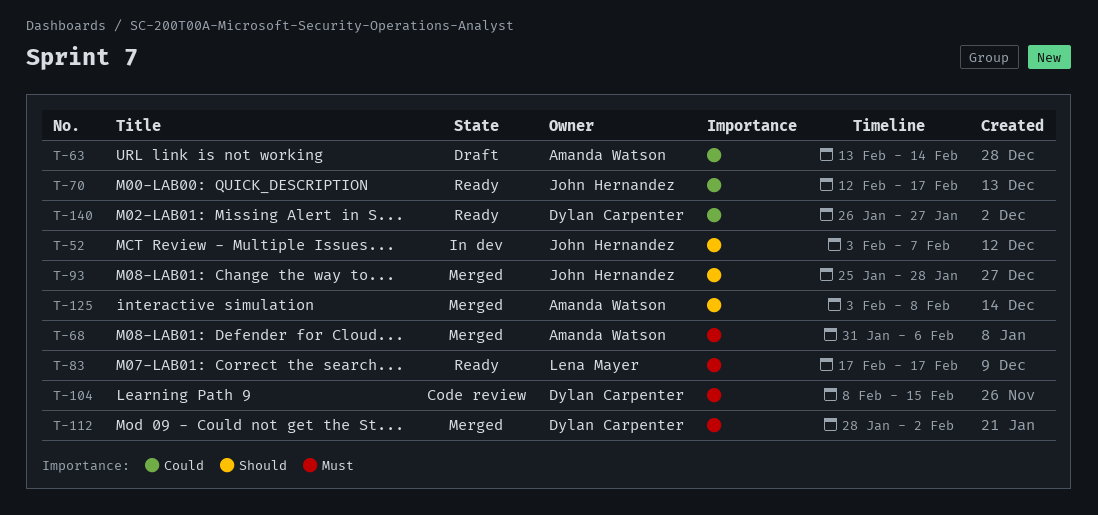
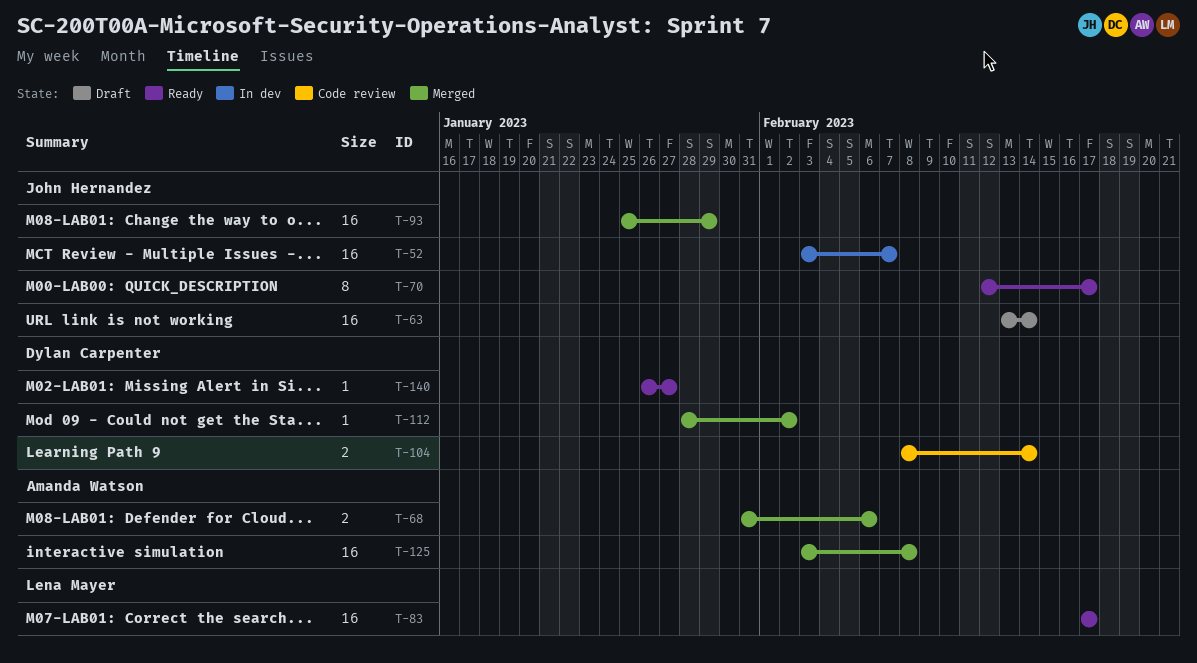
T-63, owner: Amanda Watson -> John Hernandez
T-93, due: Jan 28 -> Jan 29
T-104, due: Feb 15 -> Feb 14

